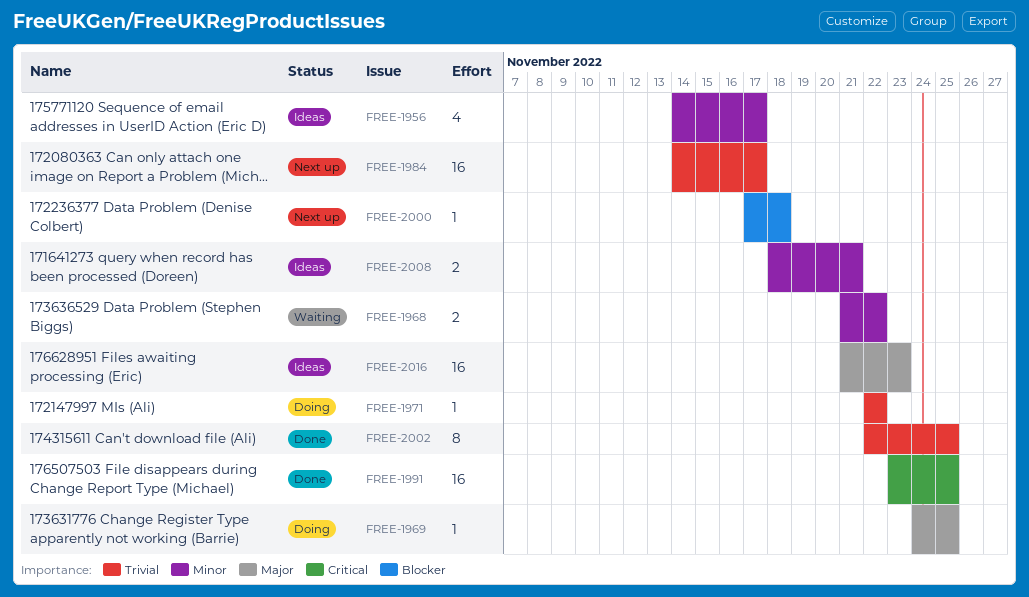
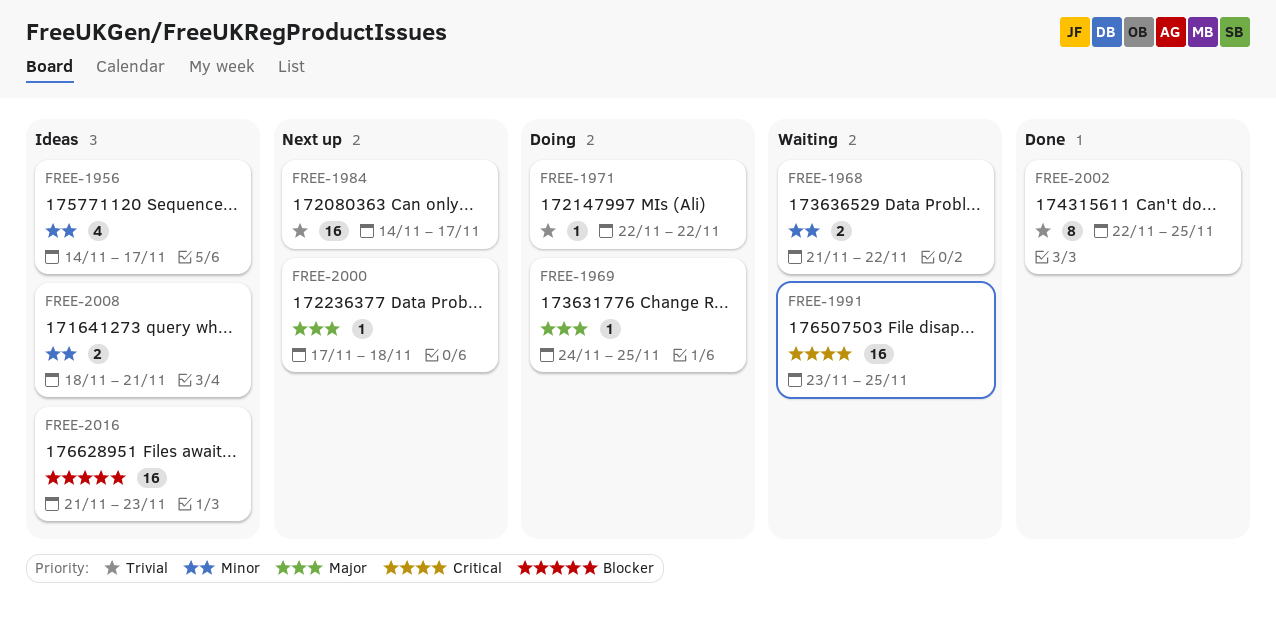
FREE-1991, status: Done -> Waiting
FREE-2000, priority: Blocker -> Major
FREE-2016, priority: Major -> Blocker

